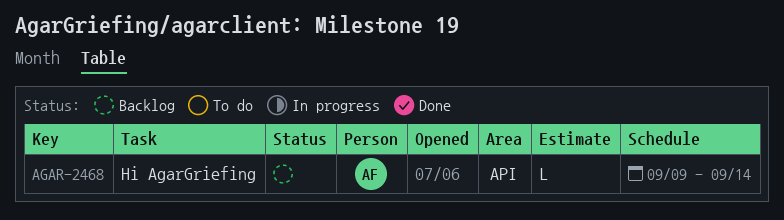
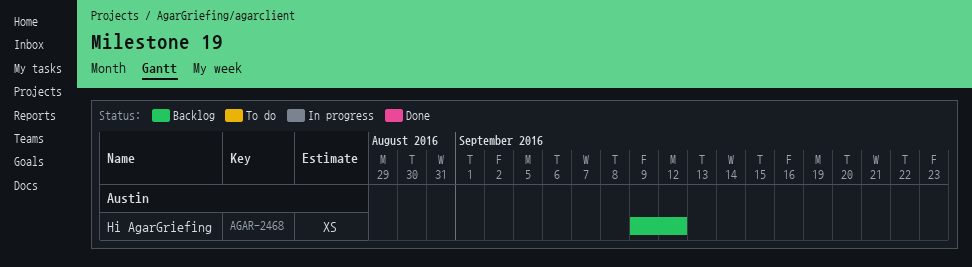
AGAR-2468, estimate: L -> XS
AGAR-2468, due: Sep 14 -> Sep 12

